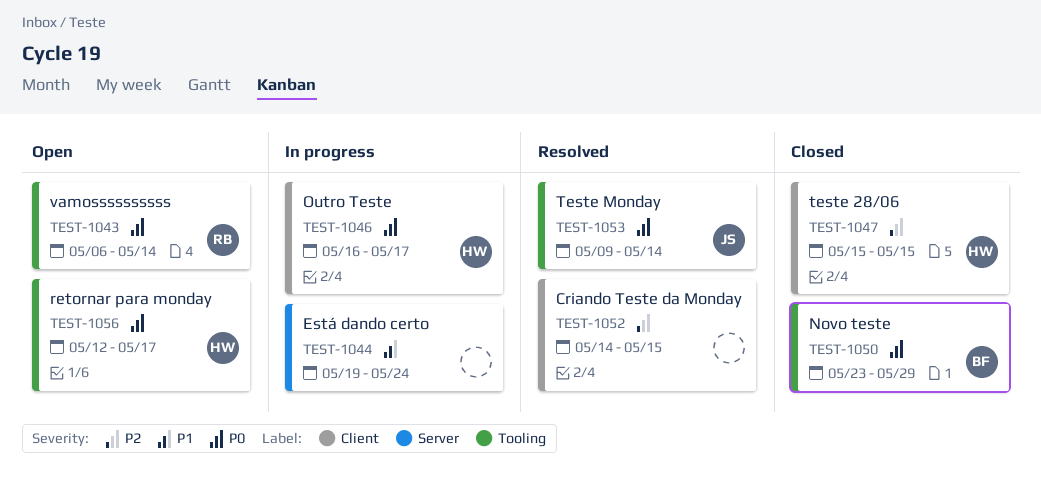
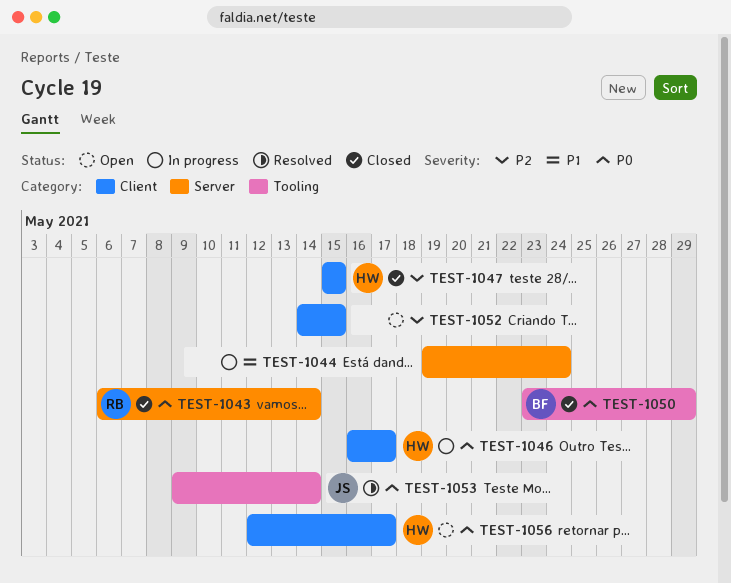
TEST-1043, status: Open -> Closed
TEST-1043, label: Tooling -> Server
TEST-1052, status: Resolved -> Open
TEST-1056, label: Tooling -> Client

